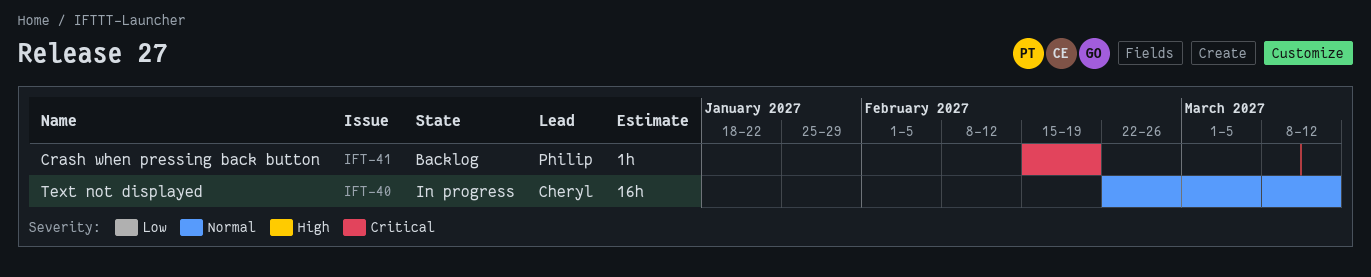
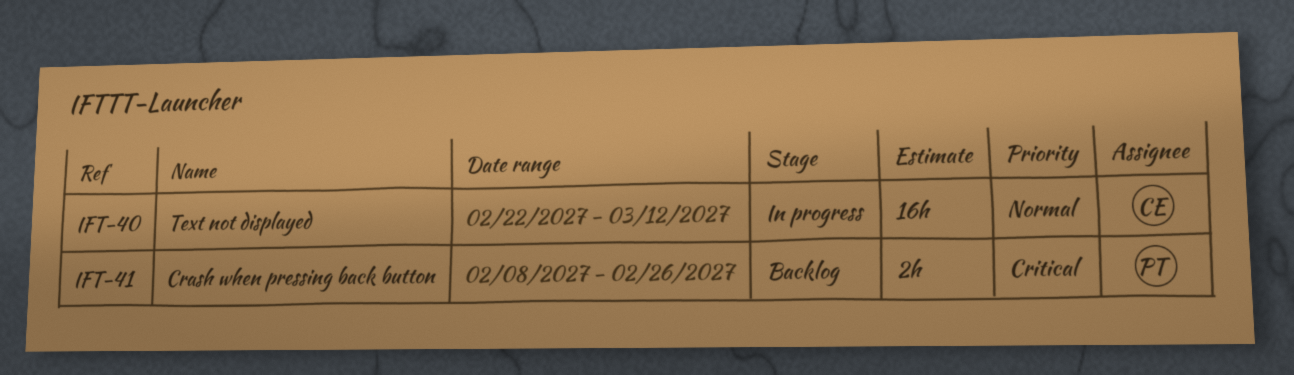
IFT-41, estimate: 1h -> 2h
IFT-41, start: Feb 15 -> Feb 8
IFT-41, due: Feb 19 -> Feb 26

